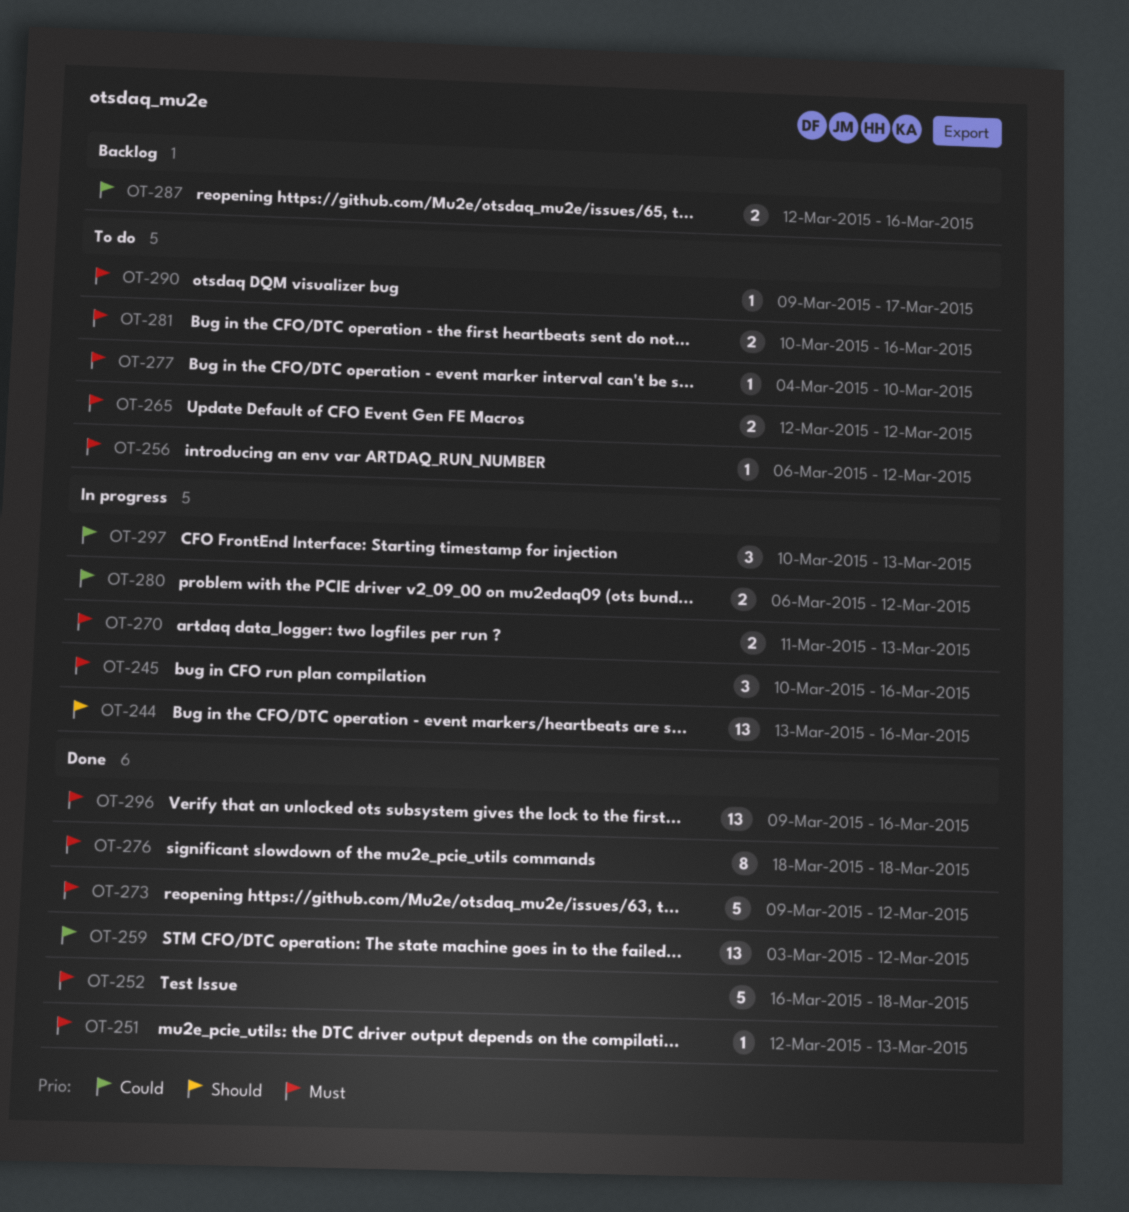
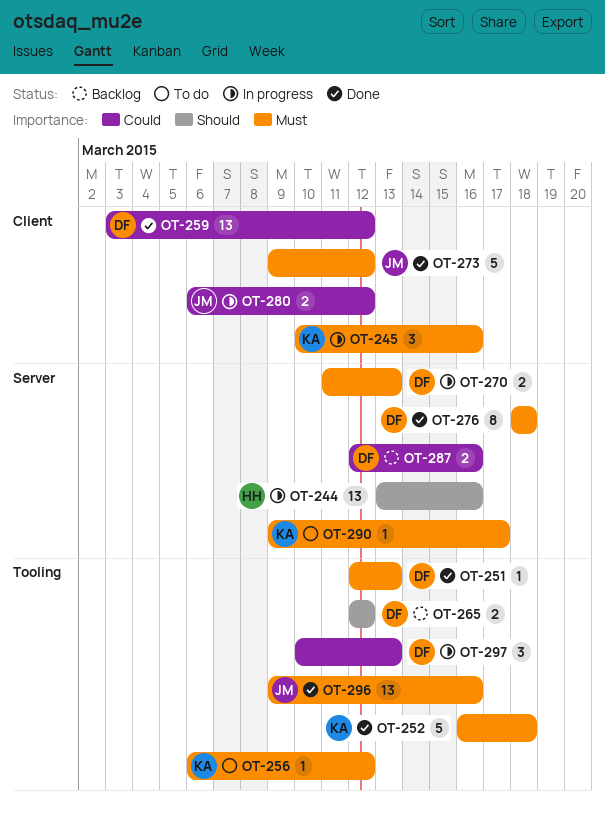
OT-265, status: To do -> Backlog
OT-265, priority: Must -> Should
OT-277: present -> none
OT-281: present -> none

